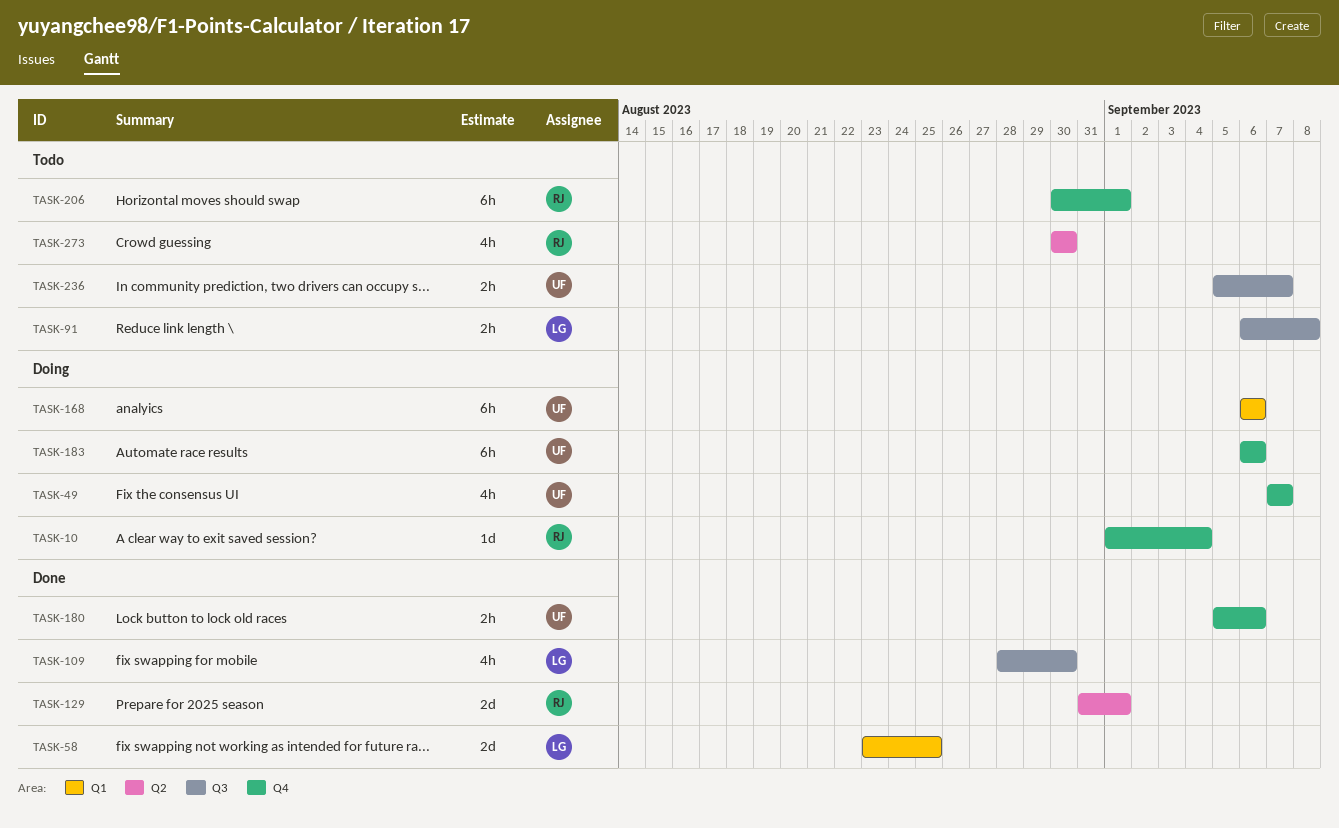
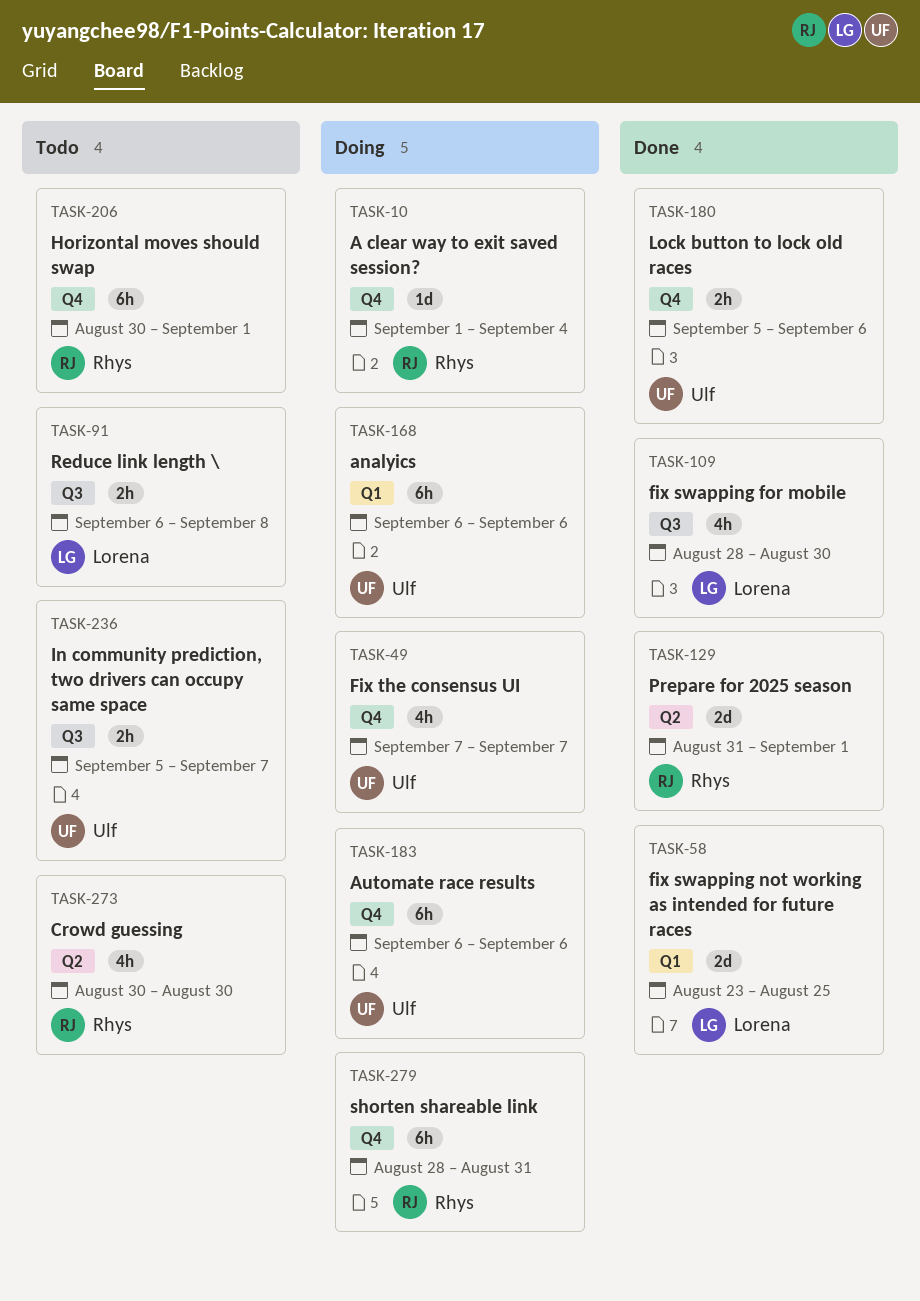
TASK-279: none -> present

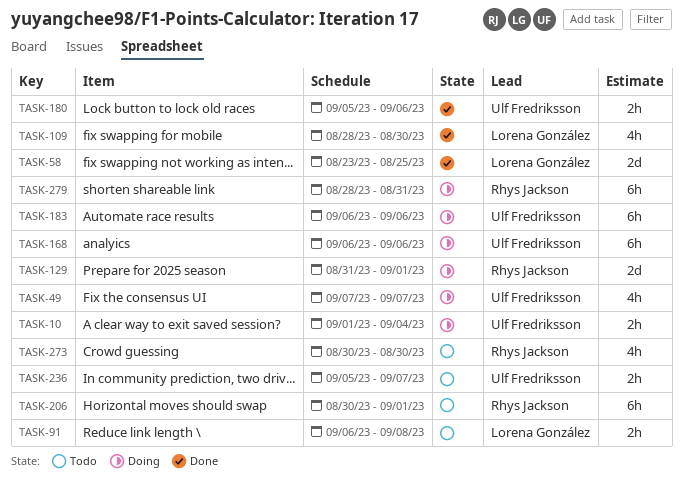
TASK-10, owner: Rhys Jackson -> Ulf Fredriksson
TASK-10, estimate: 1d -> 2h
TASK-129, status: Done -> Doing

